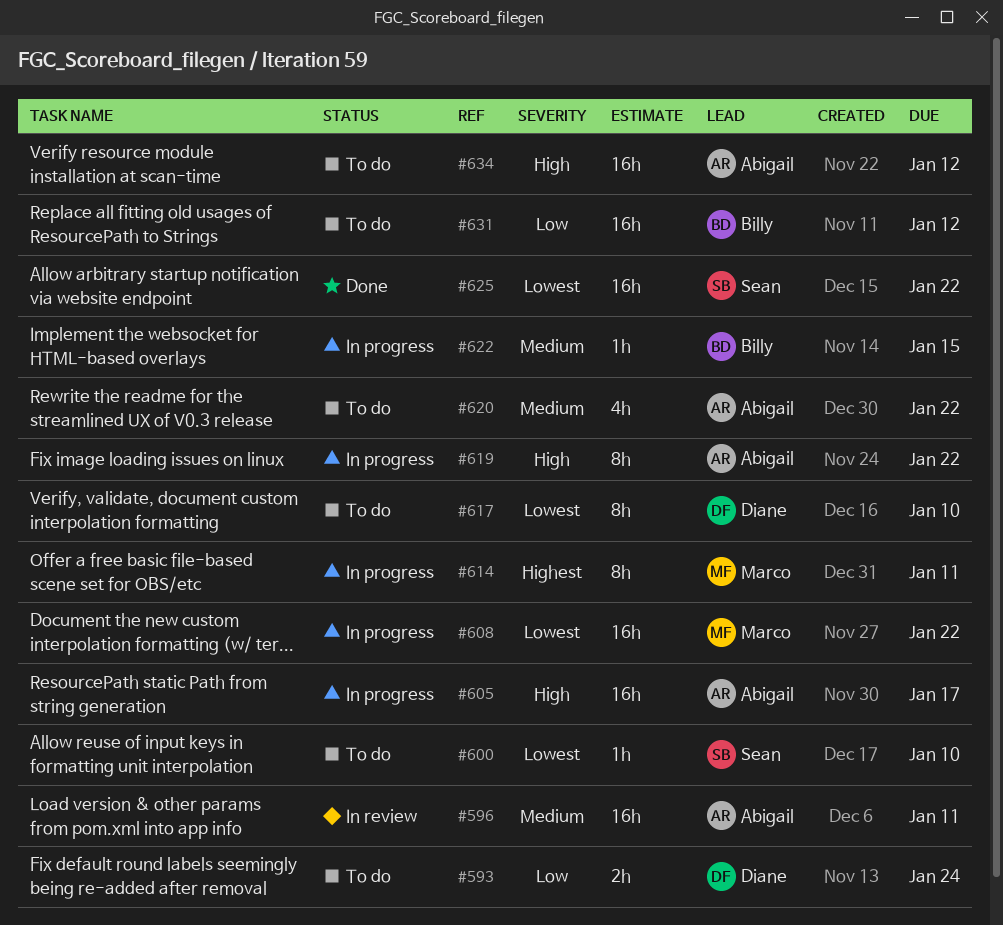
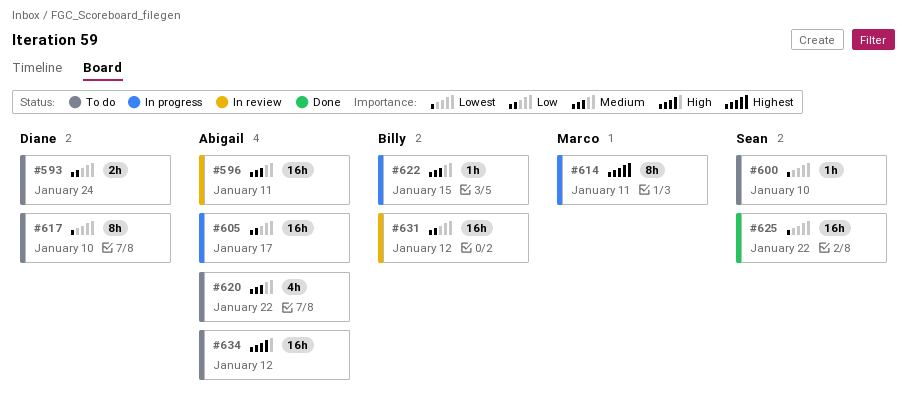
#605, priority: High -> Low
#608: present -> none
#619: present -> none
#631, status: To do -> In review

